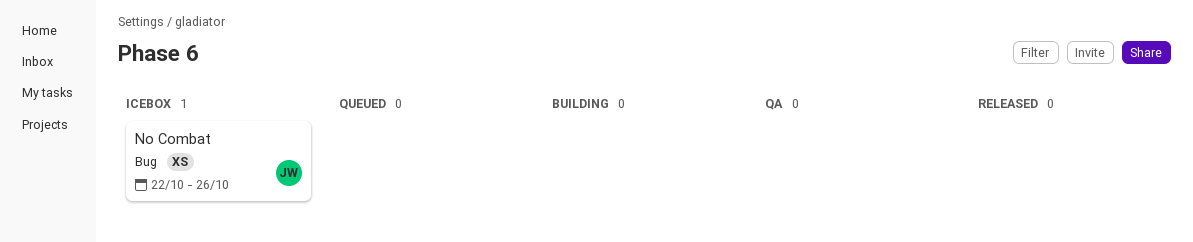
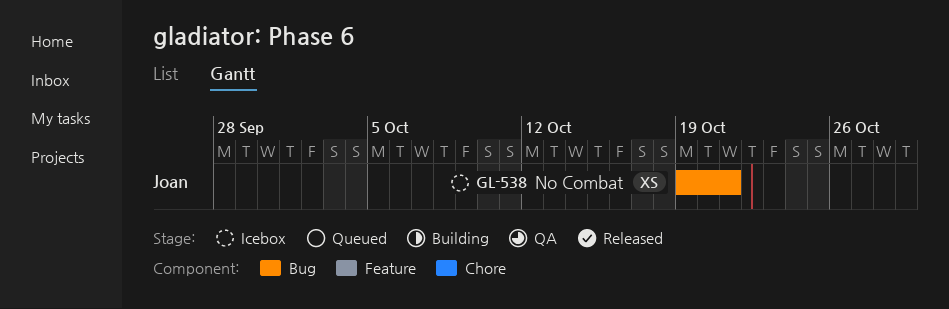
No Combat, start: Oct 22 -> Oct 19
No Combat, due: Oct 26 -> Oct 21

